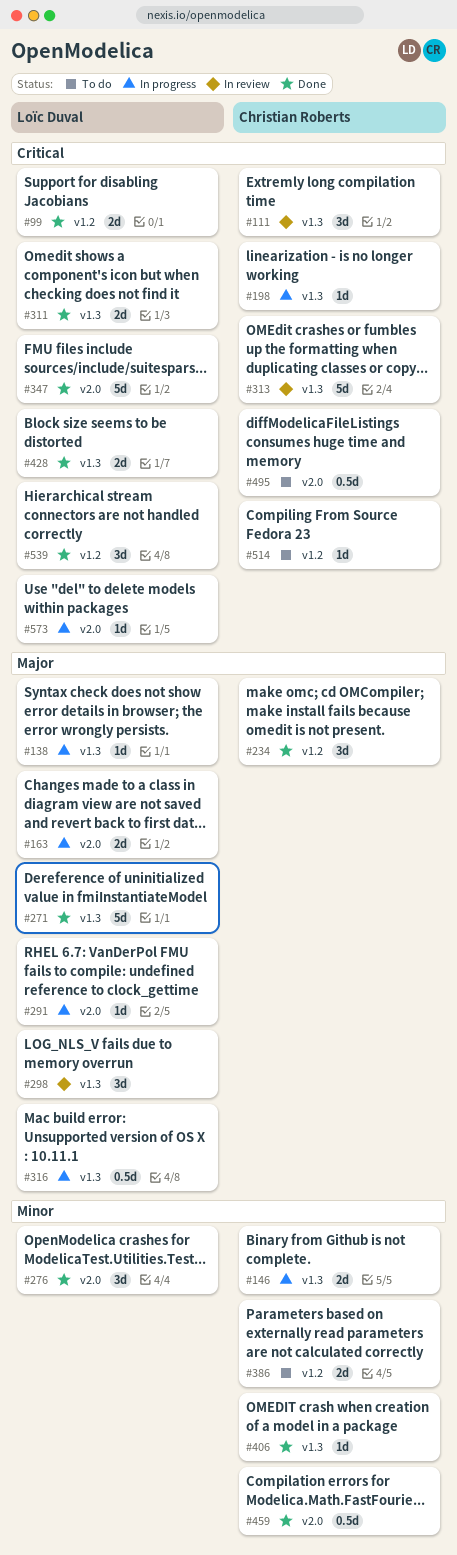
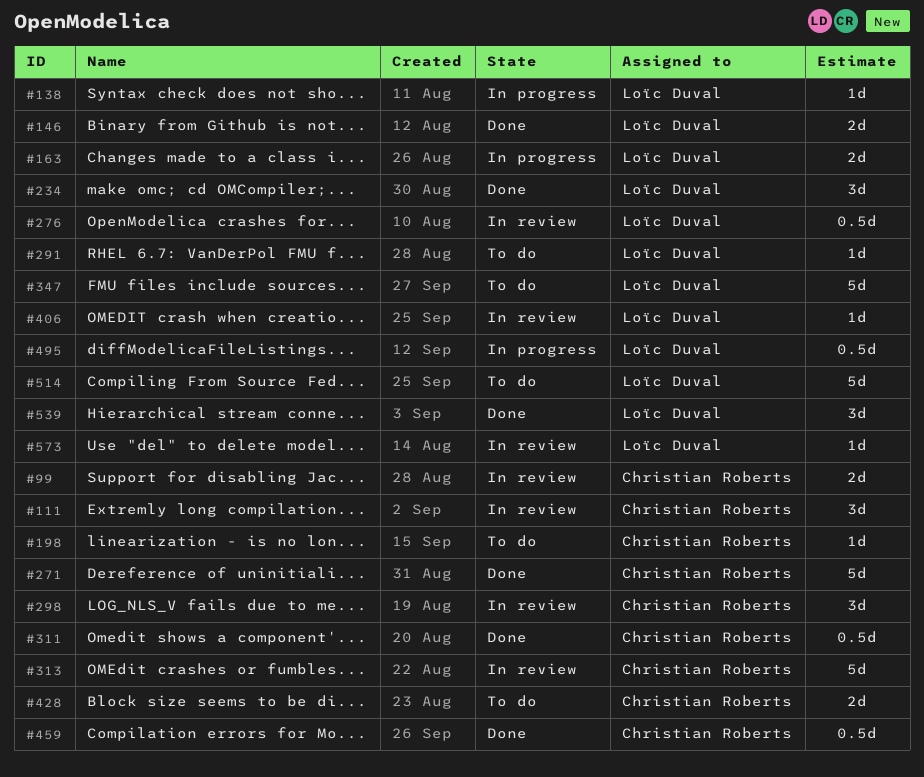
#99, status: Done -> In review
#99, owner: Loïc Duval -> Christian Roberts
#146, status: In progress -> Done
#146, owner: Christian Roberts -> Loïc Duval
#198, status: In progress -> To do
#234, owner: Christian Roberts -> Loïc Duval
#271, owner: Loïc Duval -> Christian Roberts
#276, status: Done -> In review
#276, estimate: 3d -> 0.5d
#291, status: In progress -> To do
#298, owner: Loïc Duval -> Christian Roberts
#311, owner: Loïc Duval -> Christian Roberts
#311, estimate: 2d -> 0.5d
#316: present -> none
#347, status: Done -> To do
#386: present -> none
#406, status: Done -> In review
#406, owner: Christian Roberts -> Loïc Duval
#428, status: Done -> To do
#428, owner: Loïc Duval -> Christian Roberts
#495, status: To do -> In progress
#495, owner: Christian Roberts -> Loïc Duval
#514, owner: Christian Roberts -> Loïc Duval
#514, estimate: 1d -> 5d
#573, status: In progress -> In review

